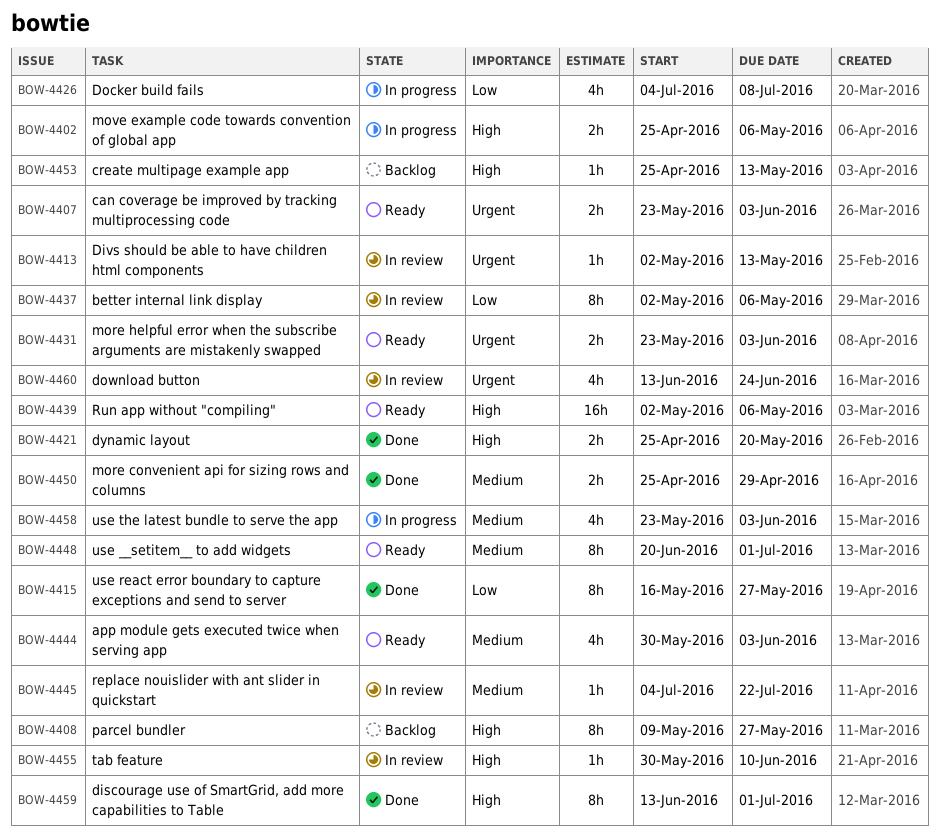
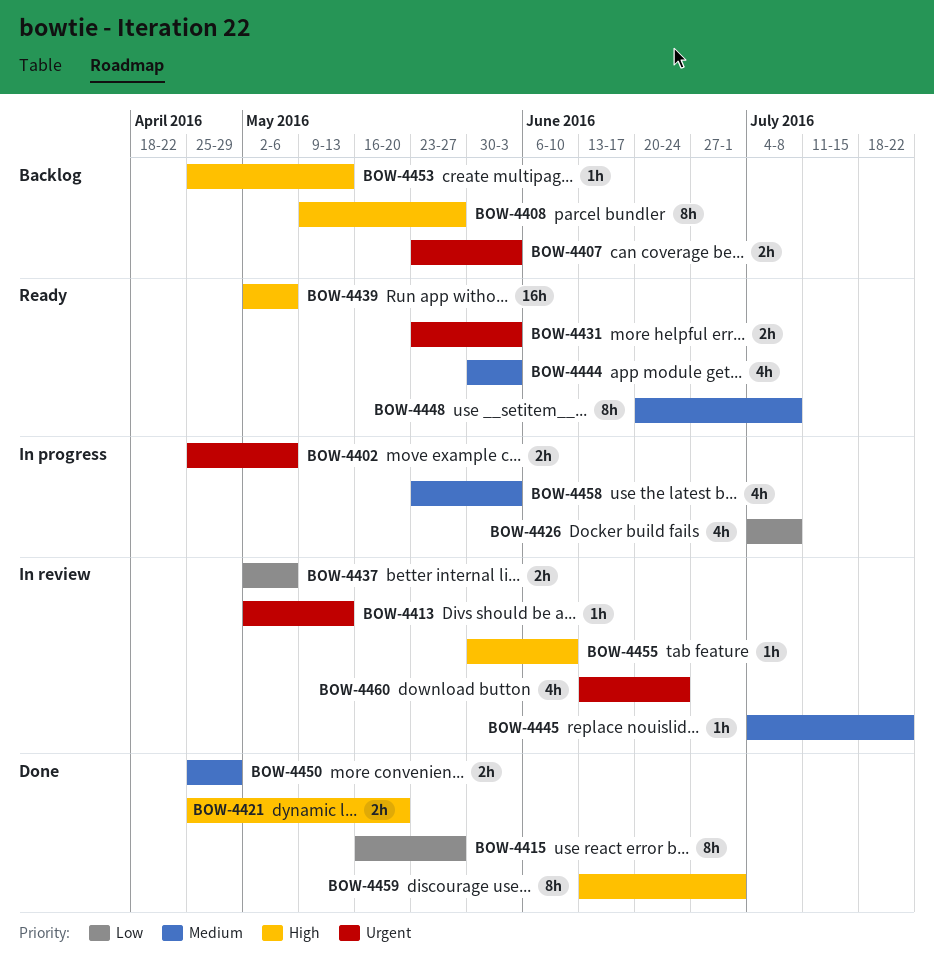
BOW-4402, priority: High -> Urgent
BOW-4407, status: Ready -> Backlog
BOW-4437, estimate: 8h -> 2h
BOW-4448, due: Jul 1 -> Jul 8

